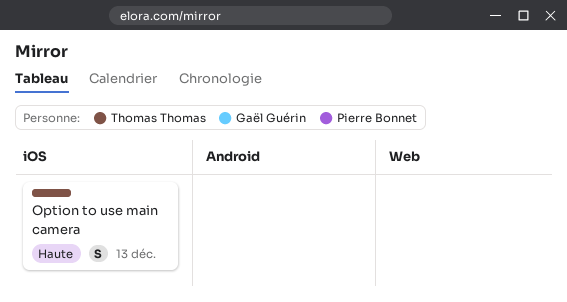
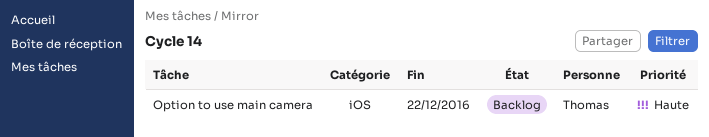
Option to use main camera, due: Dec 13 -> Dec 22

